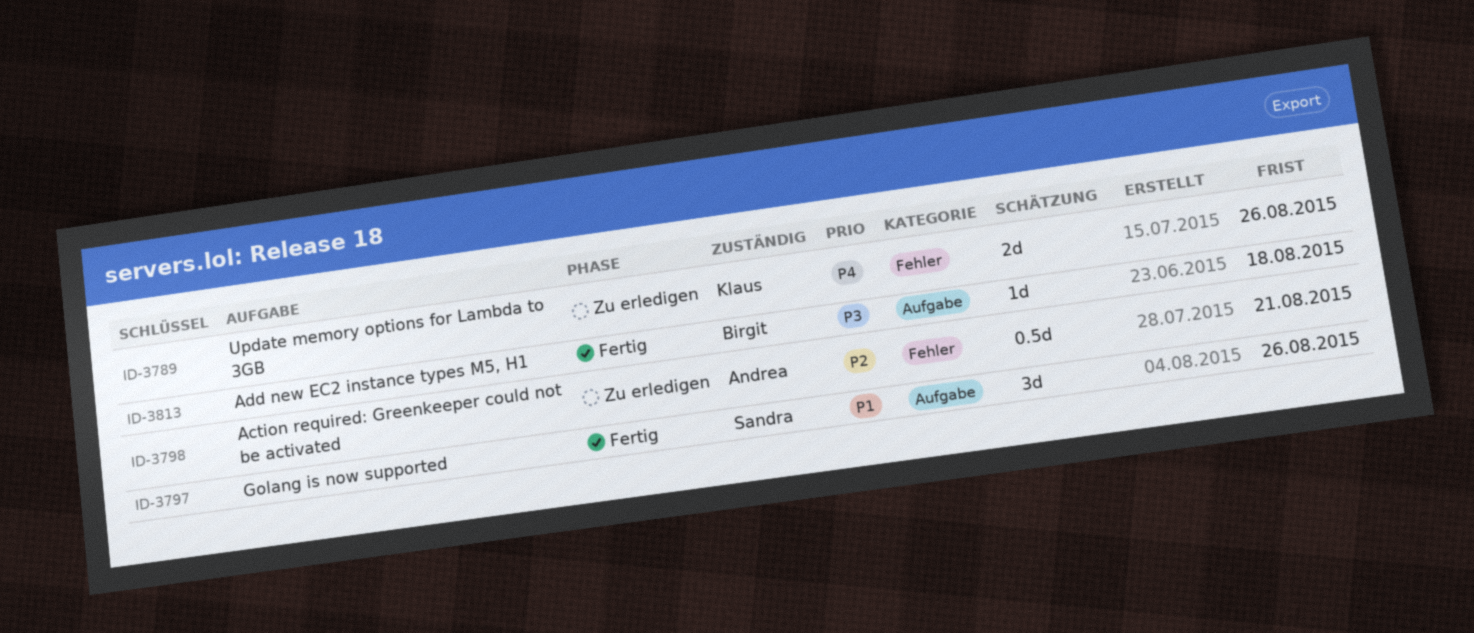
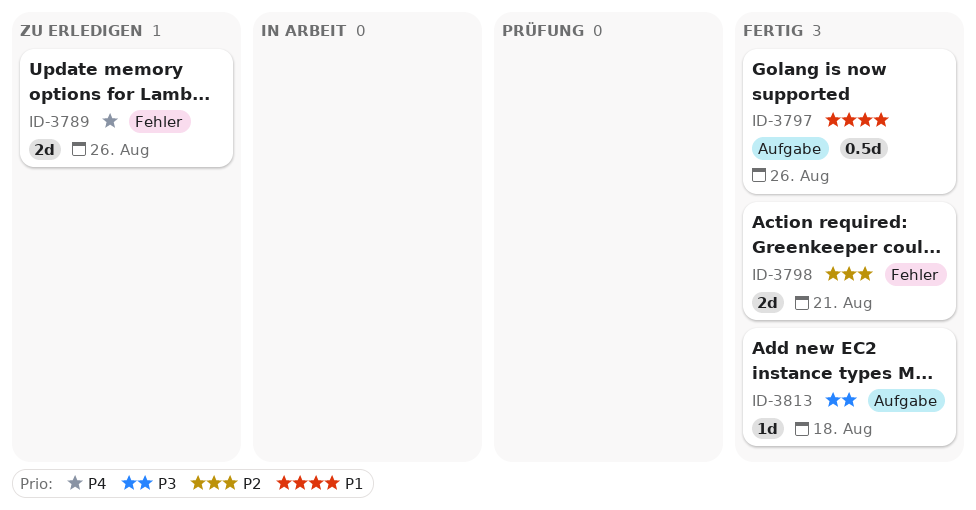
ID-3797, estimate: 3d -> 0.5d
ID-3798, status: Zu erledigen -> Fertig
ID-3798, estimate: 0.5d -> 2d

